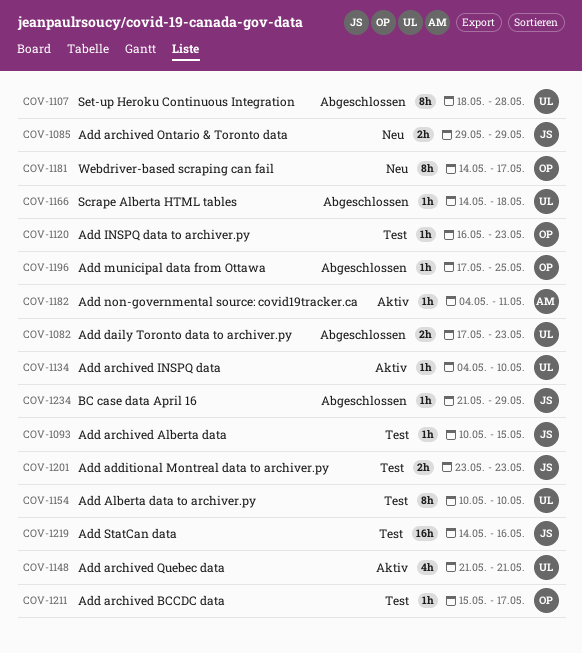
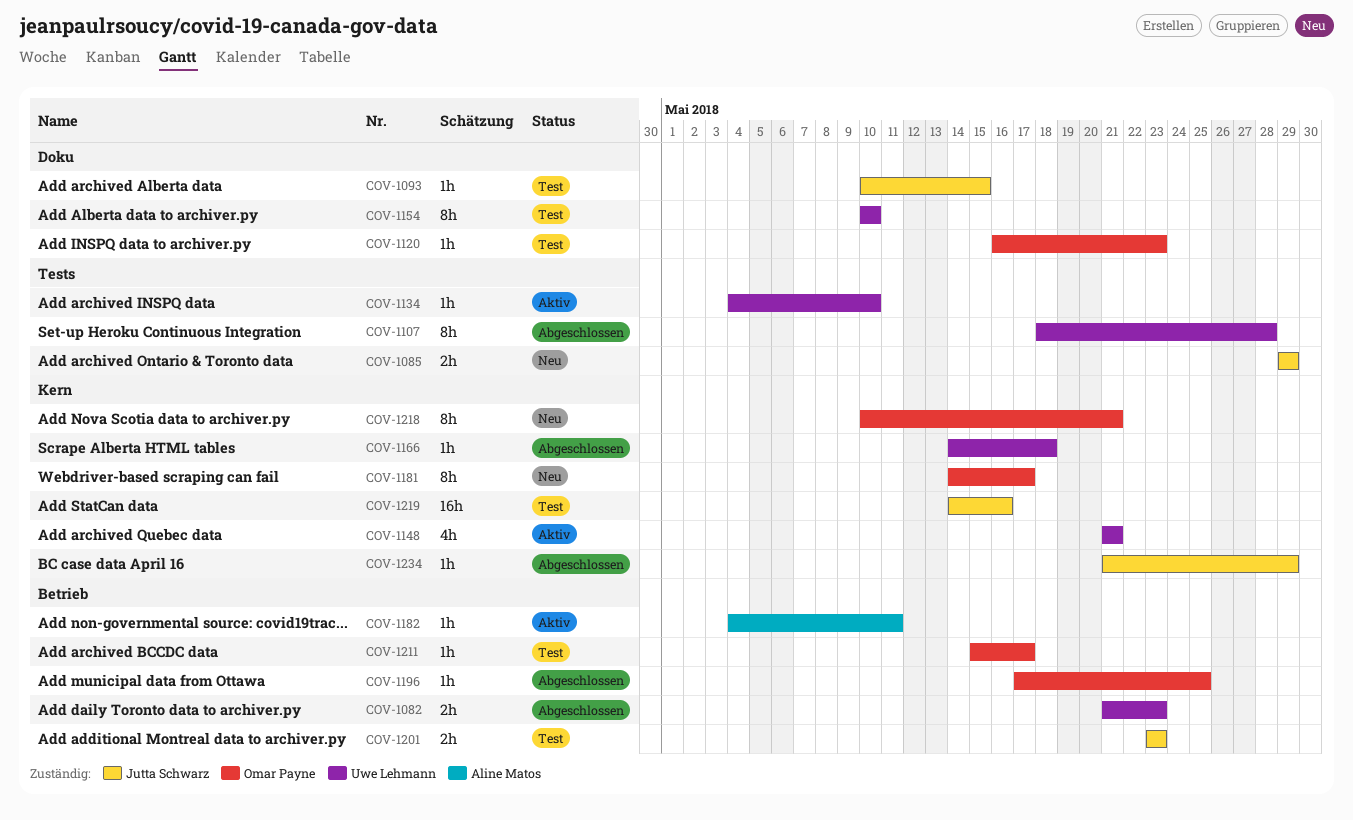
COV-1082, start: May 17 -> May 21
COV-1218: none -> present

